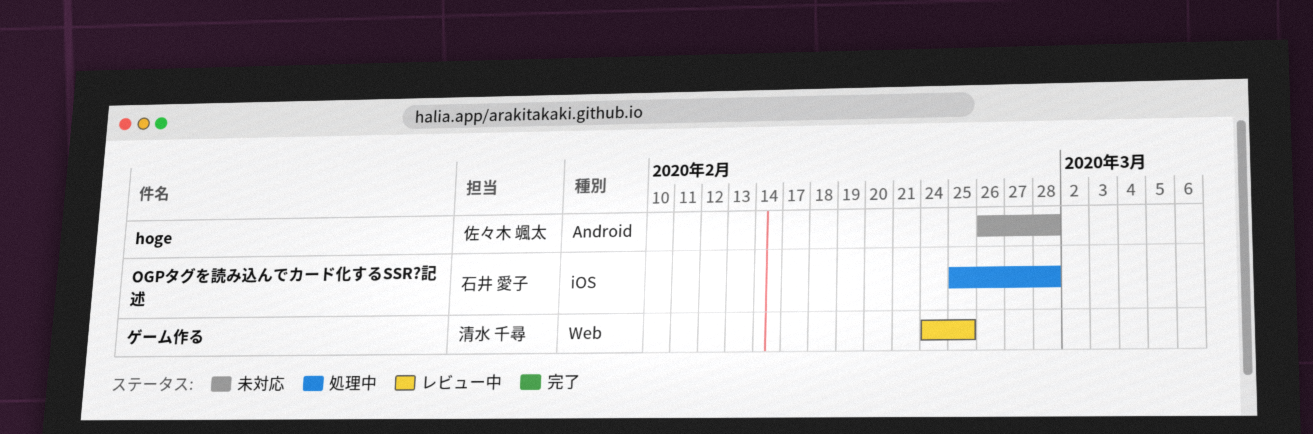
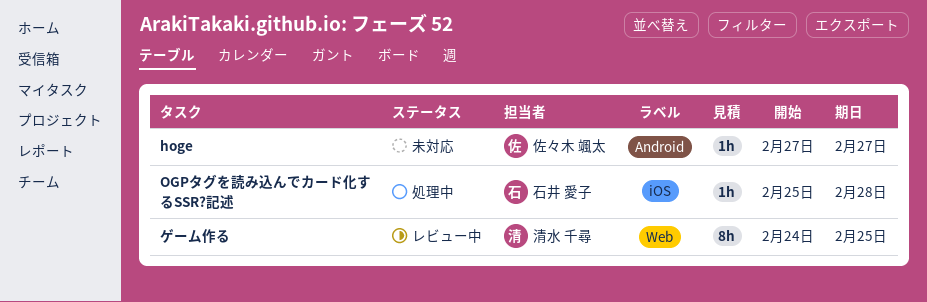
hoge, start: Feb 26 -> Feb 27
hoge, due: Feb 28 -> Feb 27

